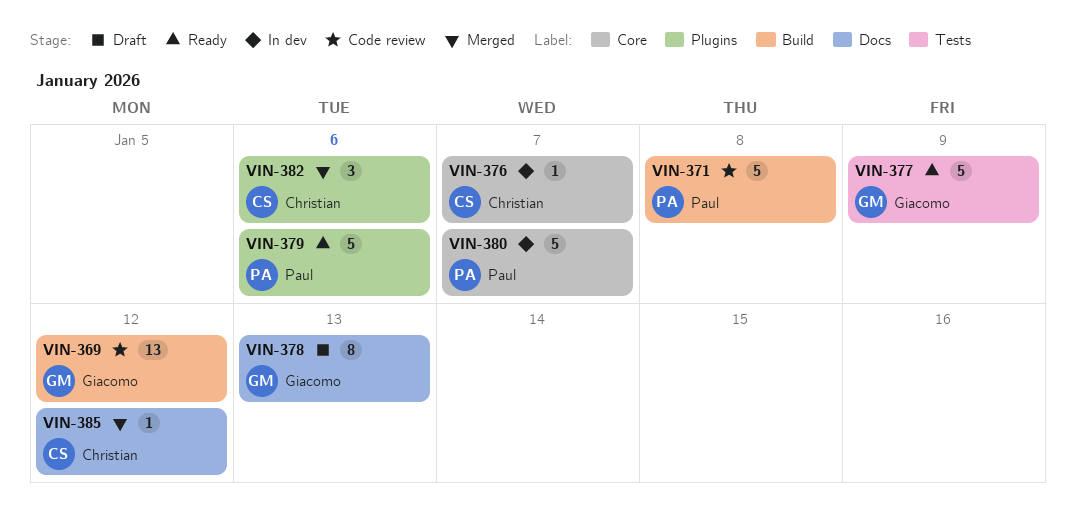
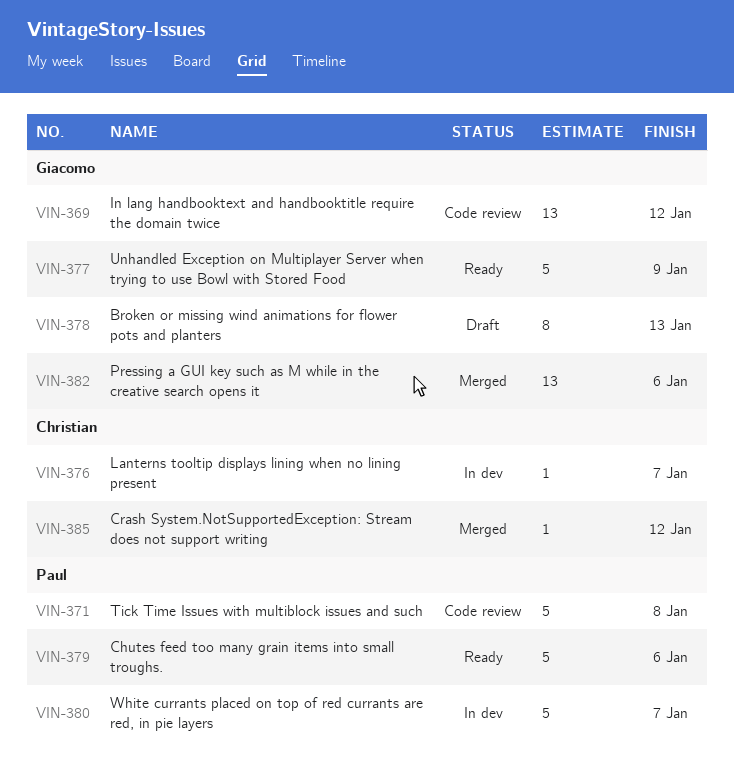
VIN-382, owner: Christian -> Giacomo
VIN-382, estimate: 3 -> 13

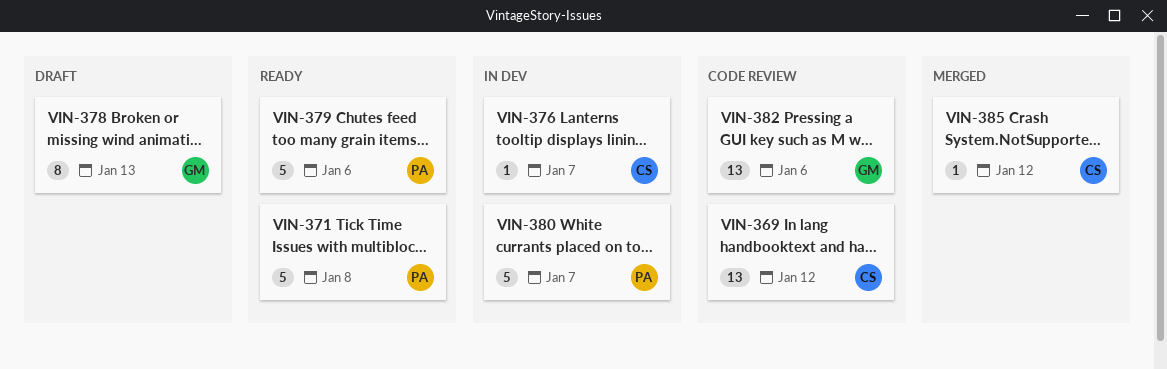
VIN-369, owner: Giacomo -> Christian
VIN-371, status: Code review -> Ready
VIN-377: present -> none
VIN-382, status: Merged -> Code review

